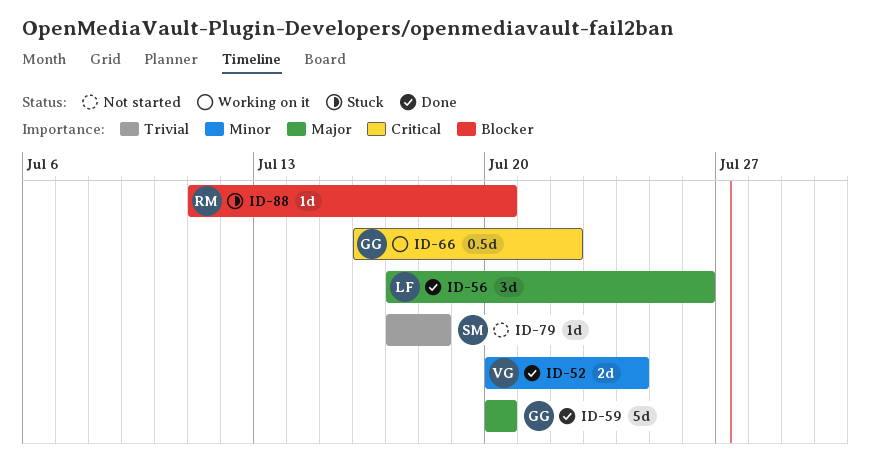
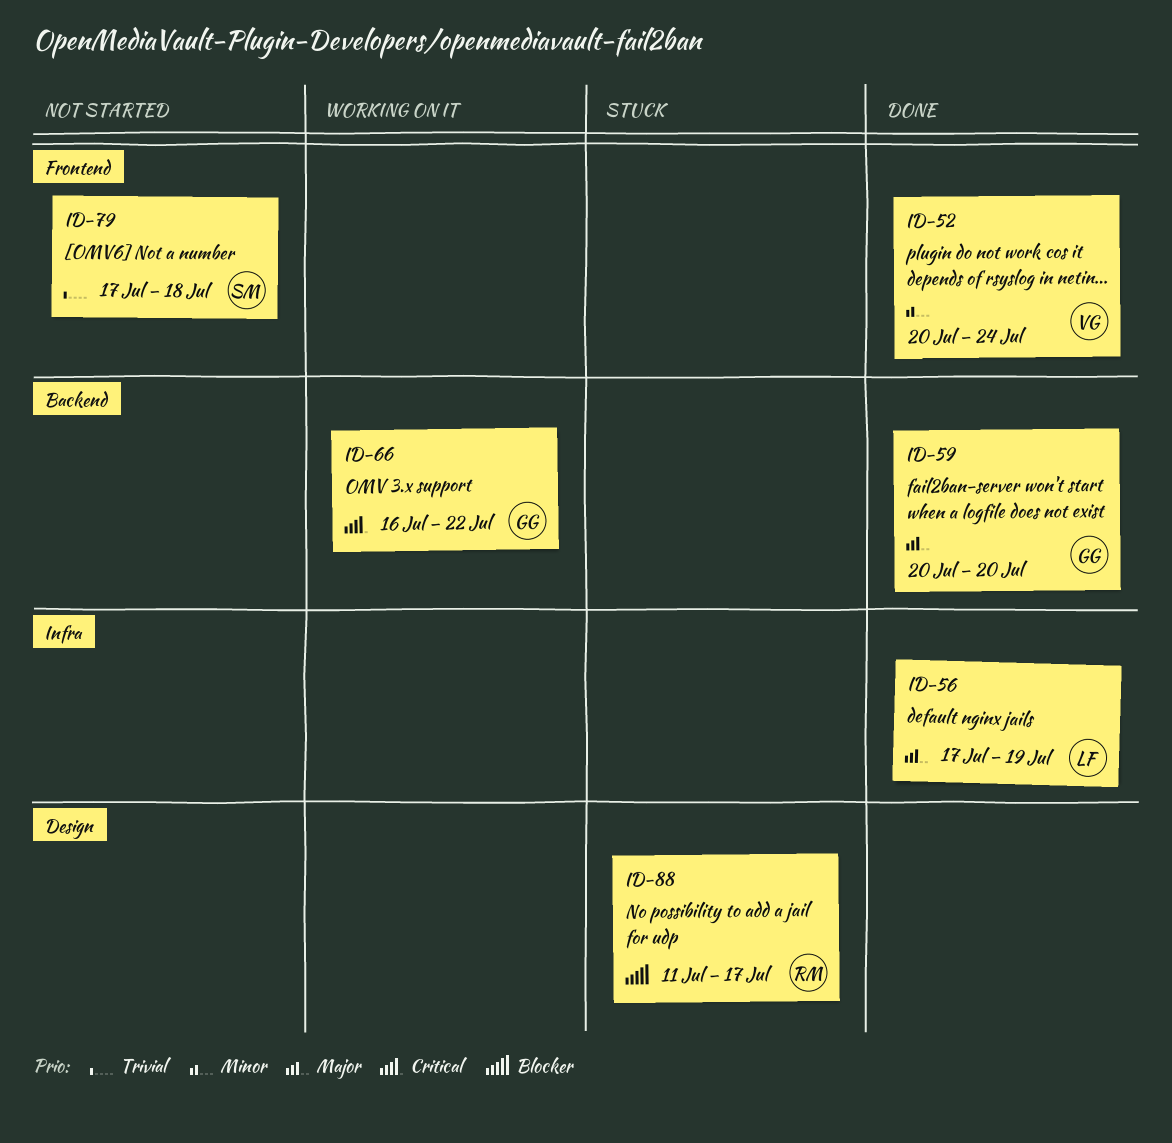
ID-56, due: Jul 26 -> Jul 19
ID-88, due: Jul 20 -> Jul 17

